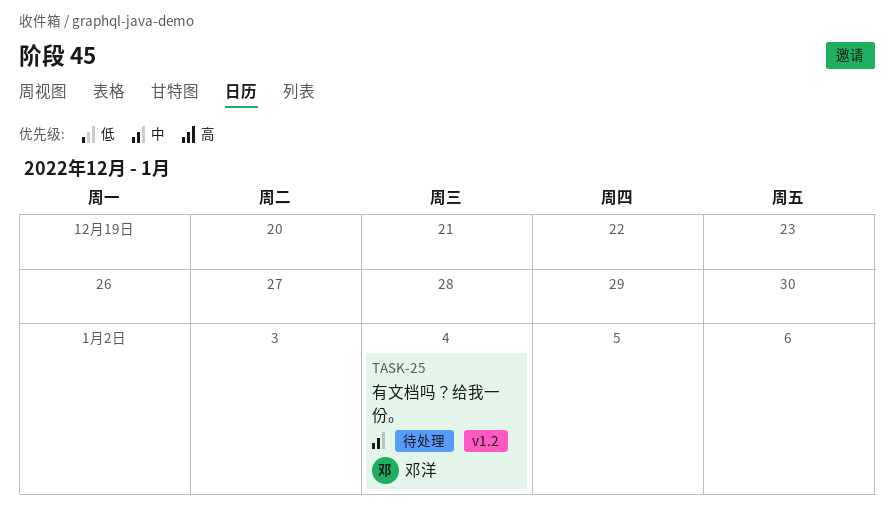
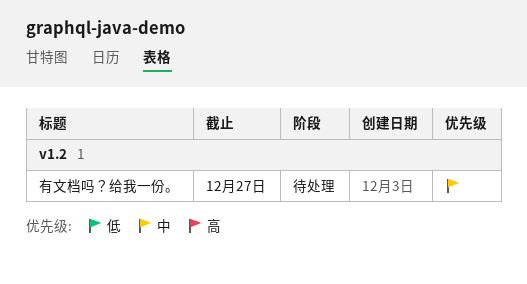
有文档吗？给我一份。, due: Jan 4 -> Dec 27

